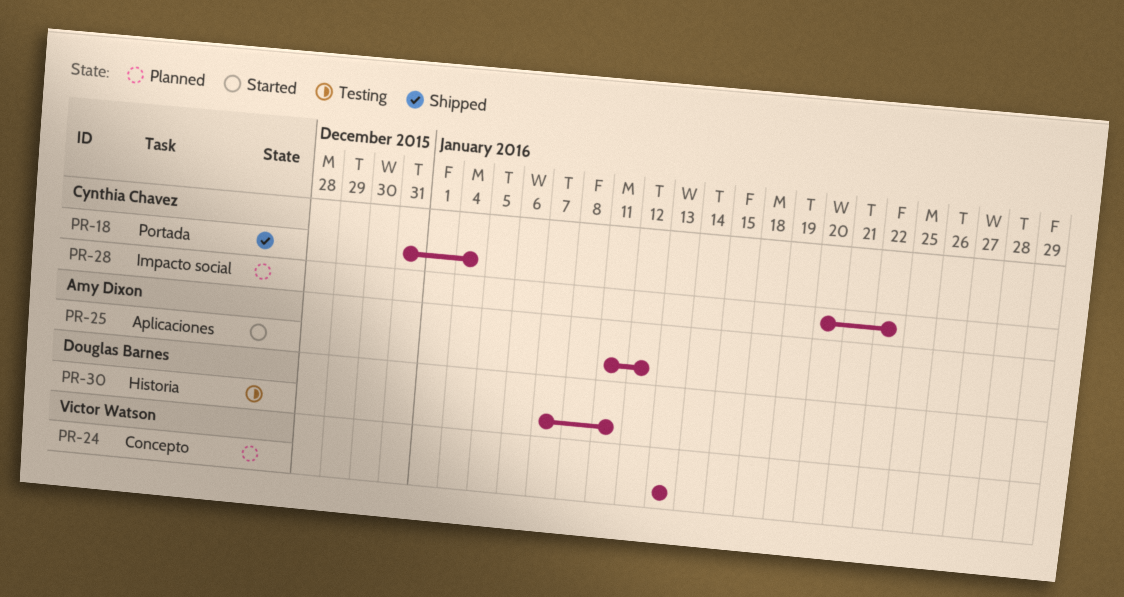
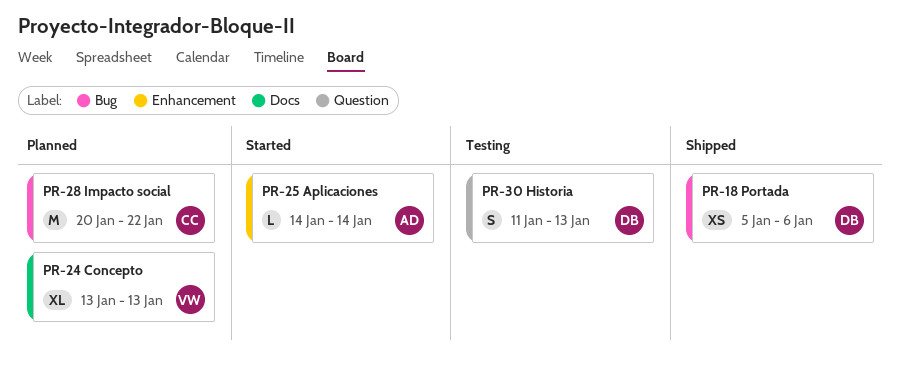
PR-18, owner: Cynthia Chavez -> Douglas Barnes
PR-18, start: Dec 31 -> Jan 5
PR-18, due: Jan 4 -> Jan 6
PR-25, start: Jan 11 -> Jan 14
PR-25, due: Jan 12 -> Jan 14
PR-30, start: Jan 7 -> Jan 11
PR-30, due: Jan 11 -> Jan 13

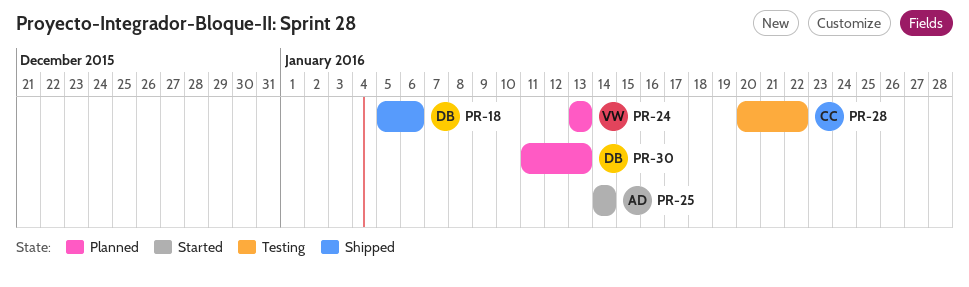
PR-28, status: Planned -> Testing
PR-30, status: Testing -> Planned

